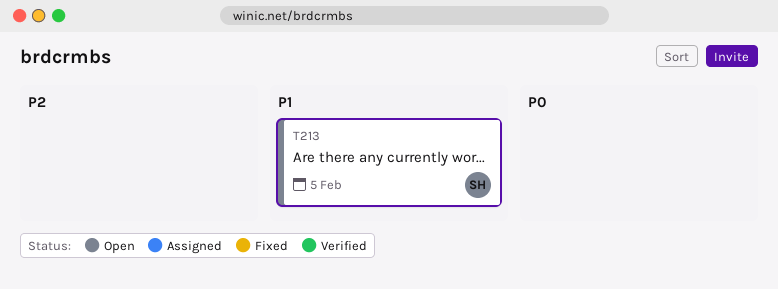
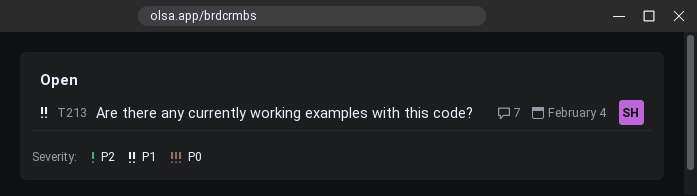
T213, due: Feb 5 -> Feb 4

